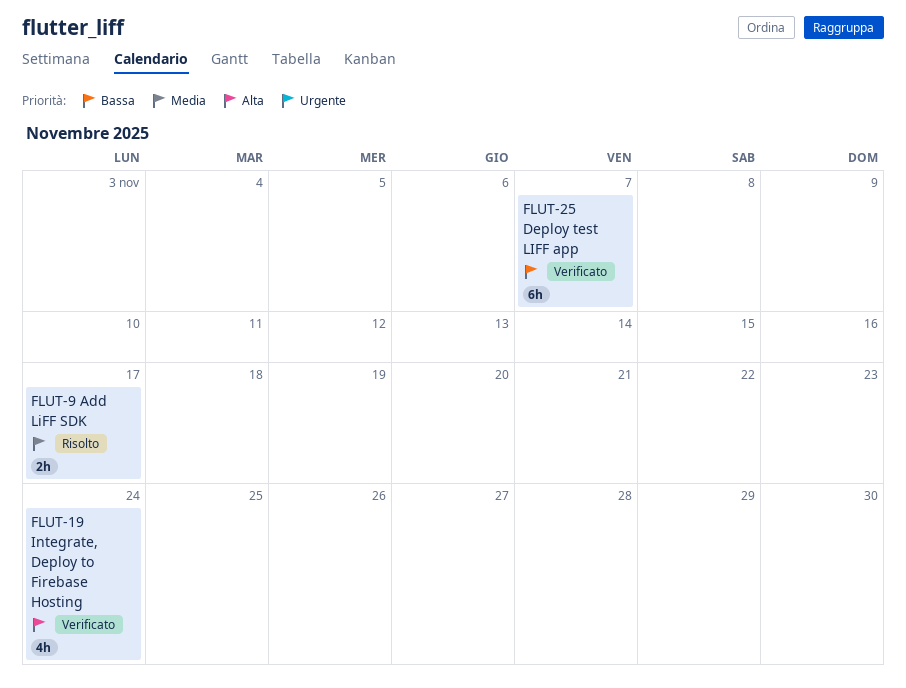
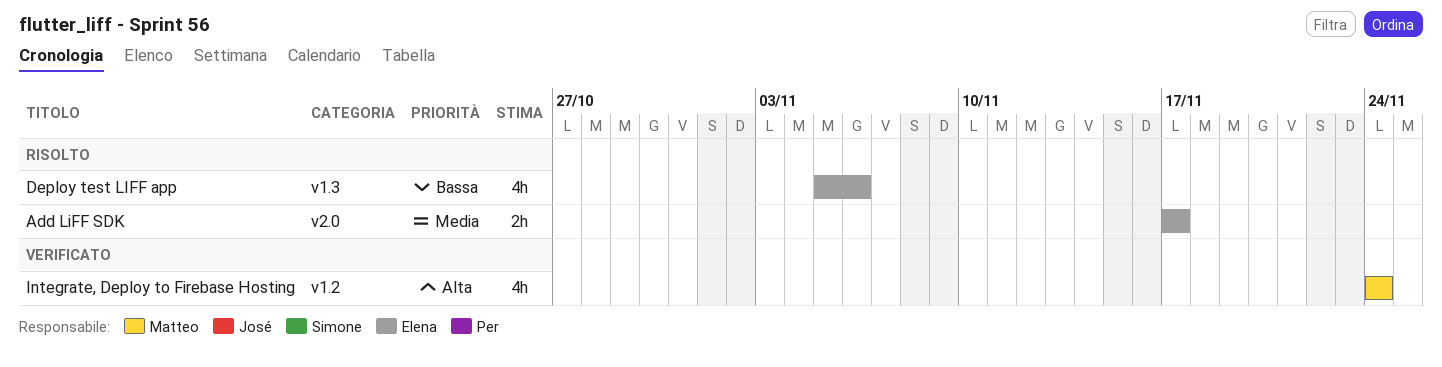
Deploy test LIFF app, status: Verificato -> Risolto
Deploy test LIFF app, estimate: 6h -> 4h
Deploy test LIFF app, due: Nov 7 -> Nov 6

